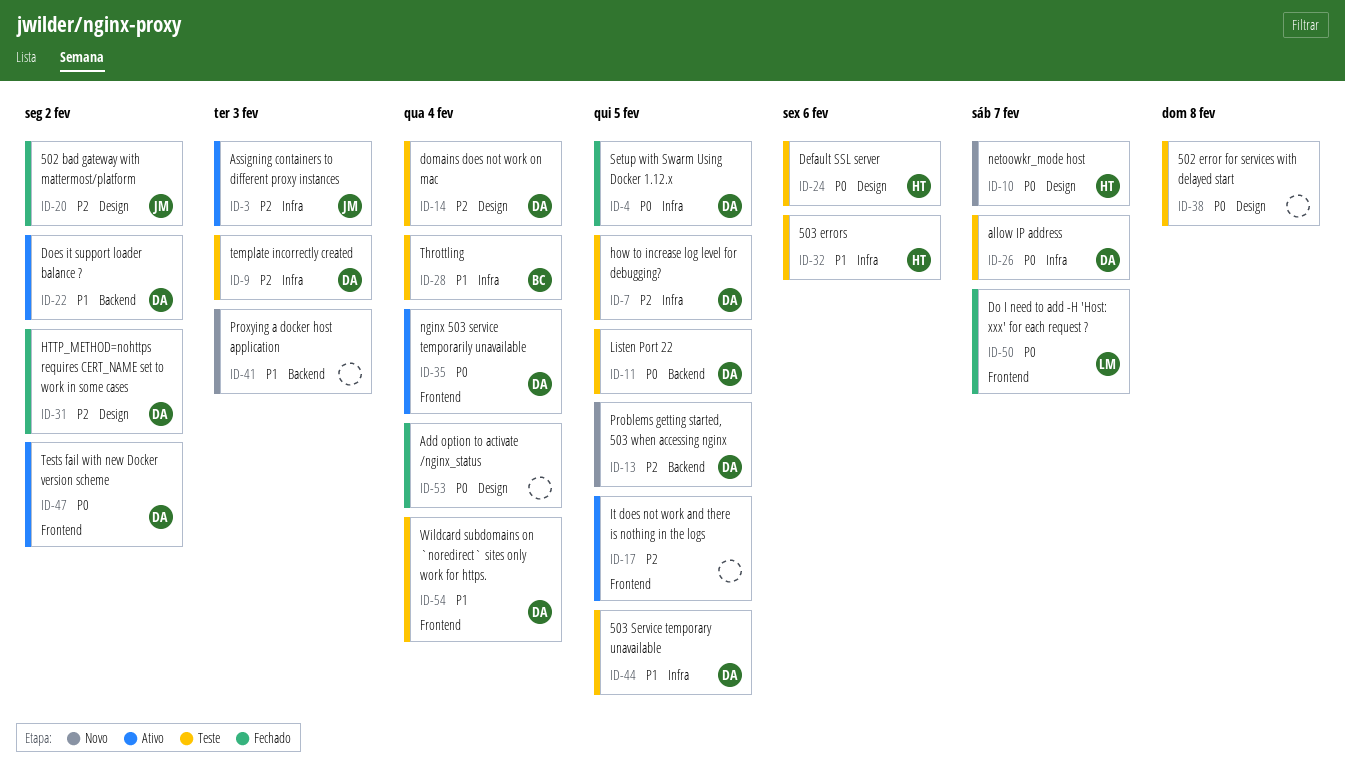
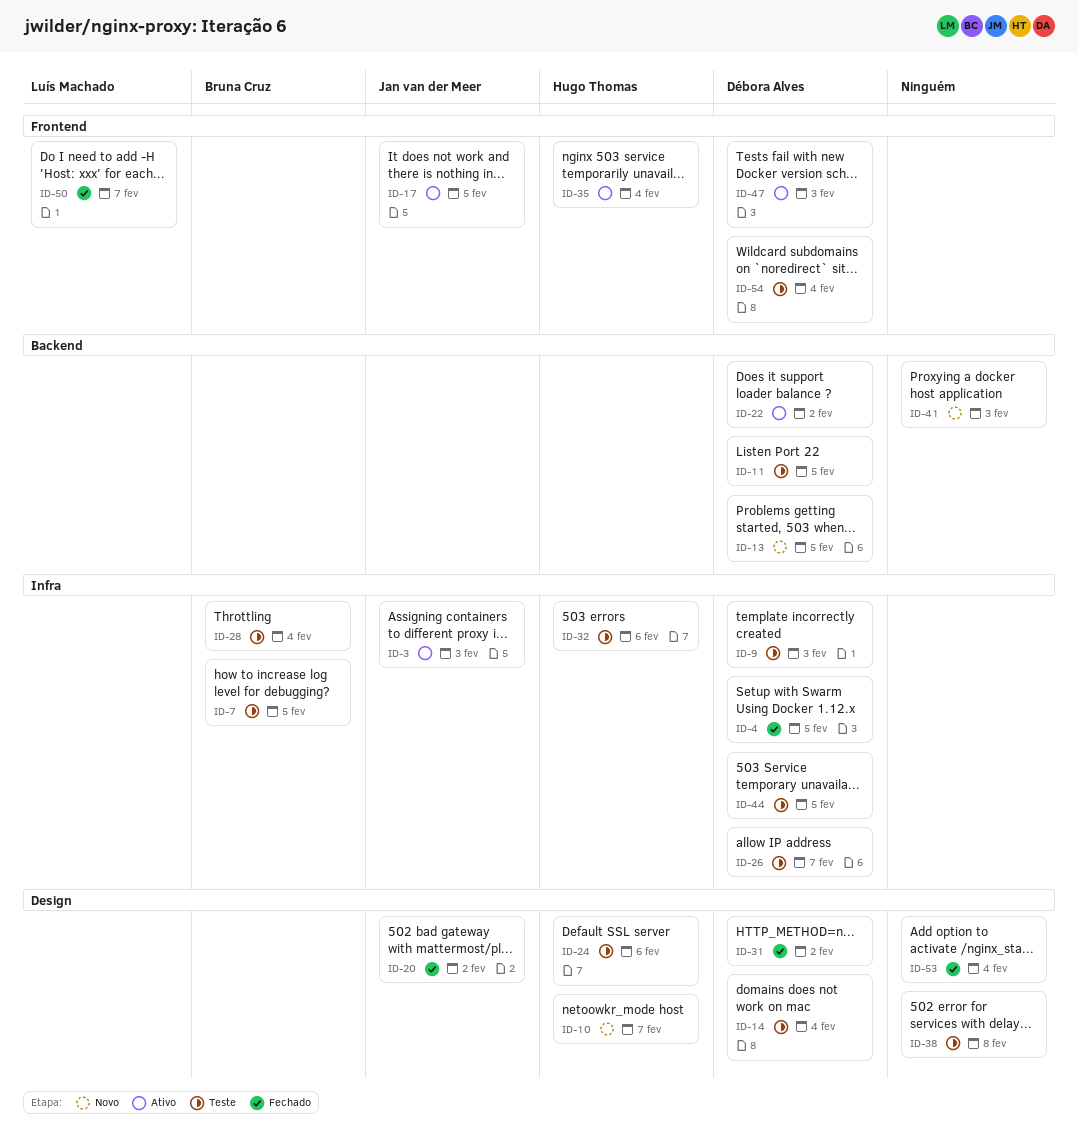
ID-7, owner: Débora Alves -> Bruna Cruz
ID-17, owner: none -> Jan van der Meer
ID-35, owner: Débora Alves -> Hugo Thomas
ID-47, due: Feb 2 -> Feb 3

